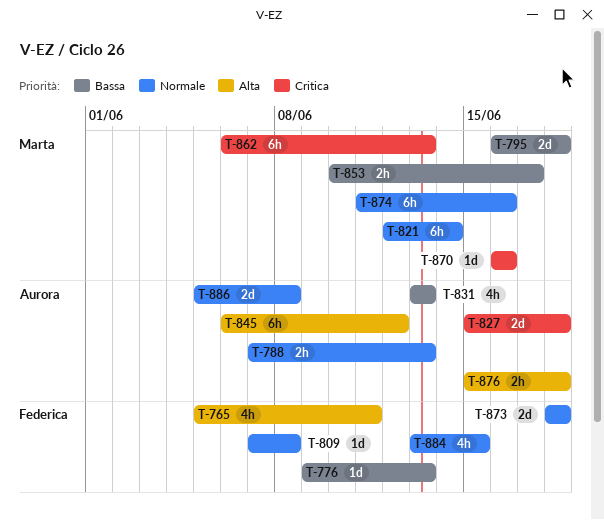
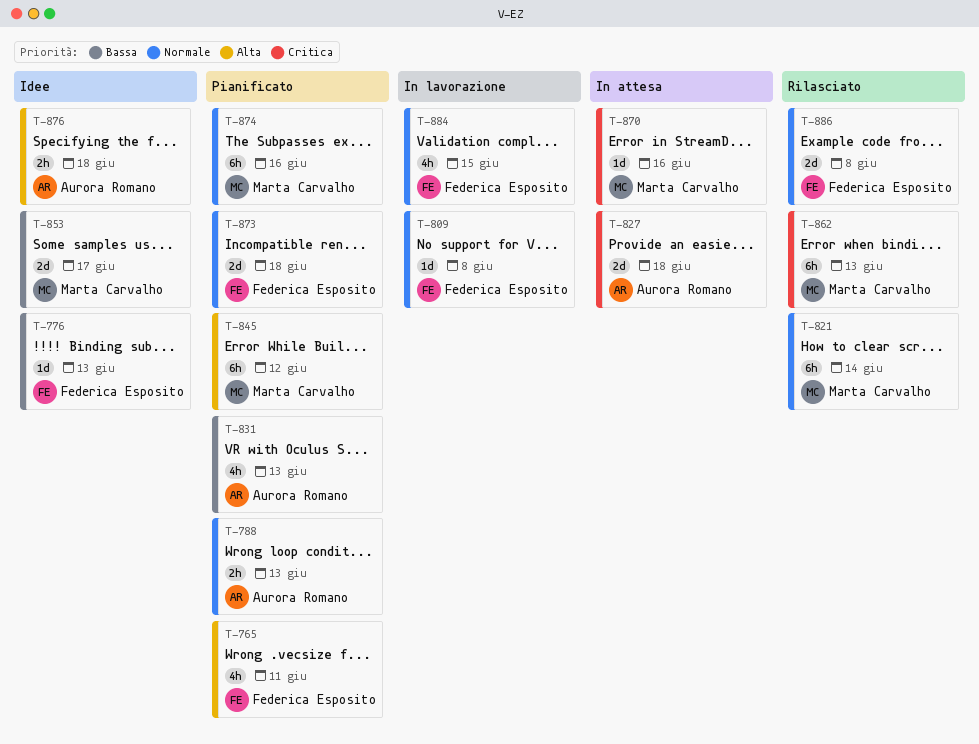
T-795: present -> none
T-845, owner: Aurora Romano -> Marta Carvalho
T-853, estimate: 2h -> 2d
T-886, owner: Aurora Romano -> Federica Esposito

